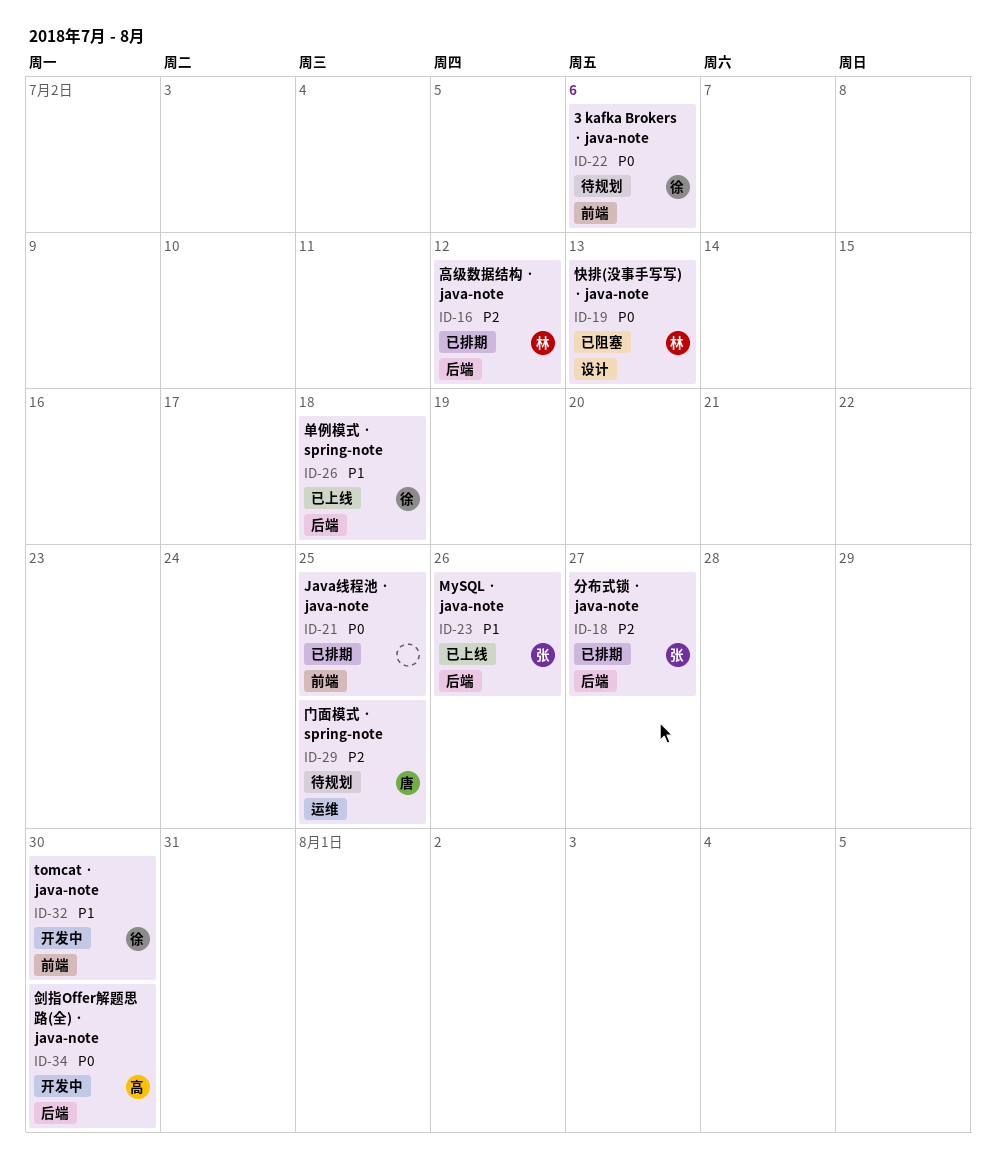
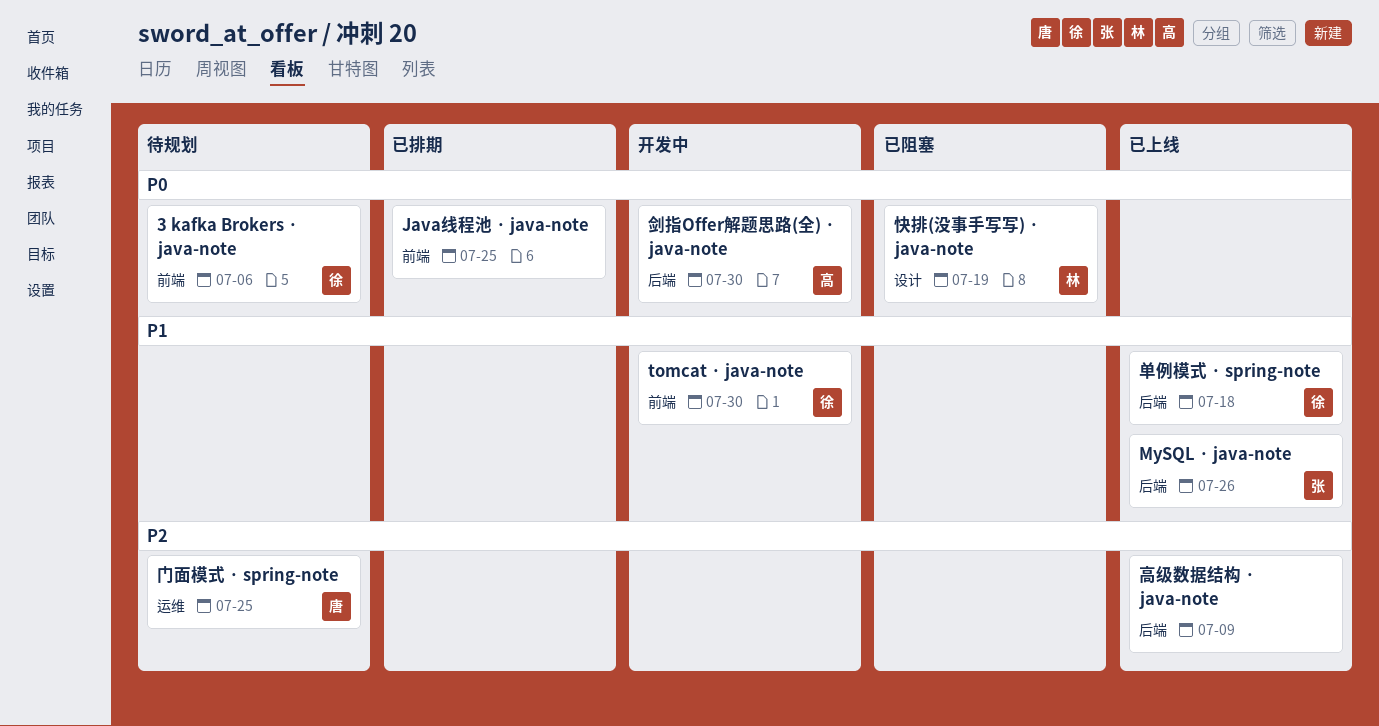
分布式锁 · java-note: present -> none
快排(没事手写写) · java-note, due: Jul 13 -> Jul 19
高级数据结构 · java-note, status: 已排期 -> 已上线
高级数据结构 · java-note, owner: 林 -> none
高级数据结构 · java-note, due: Jul 12 -> Jul 9

